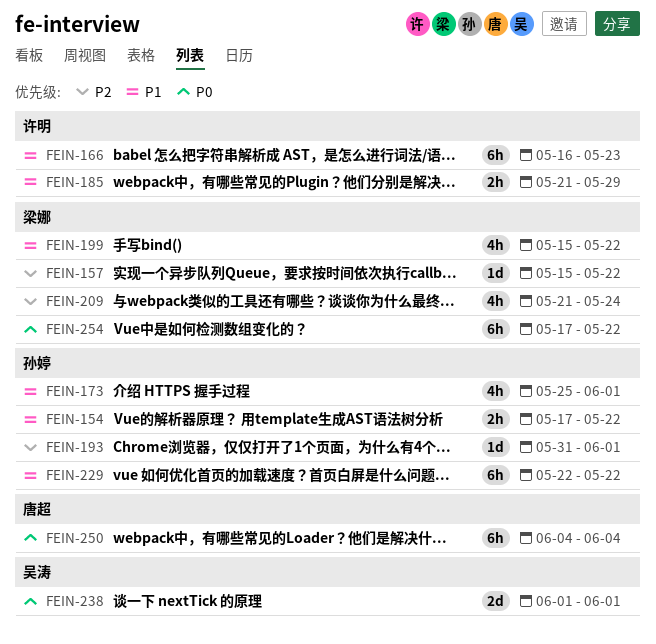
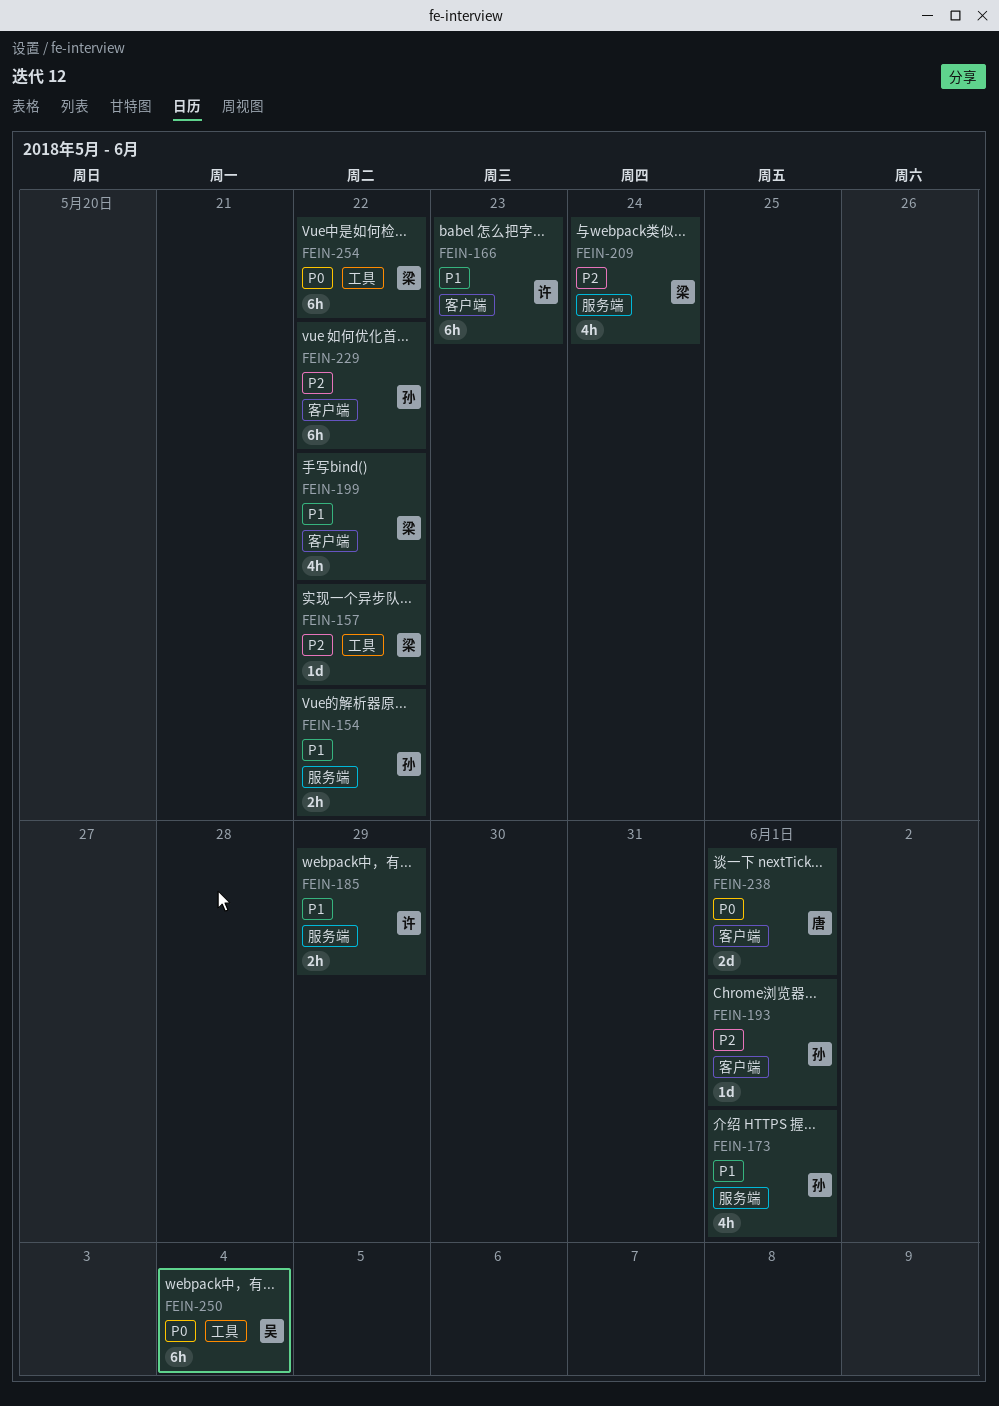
FEIN-229, priority: P1 -> P2
FEIN-238, owner: 吴涛 -> 唐超
FEIN-250, owner: 唐超 -> 吴涛

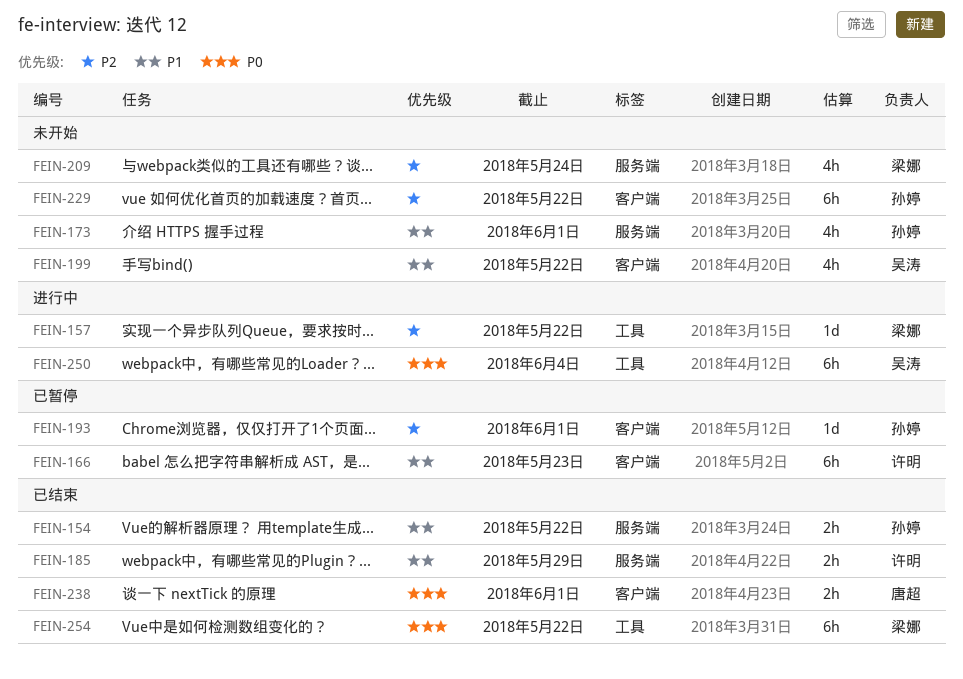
FEIN-199, owner: 梁娜 -> 吴涛
FEIN-238, estimate: 2d -> 2h

